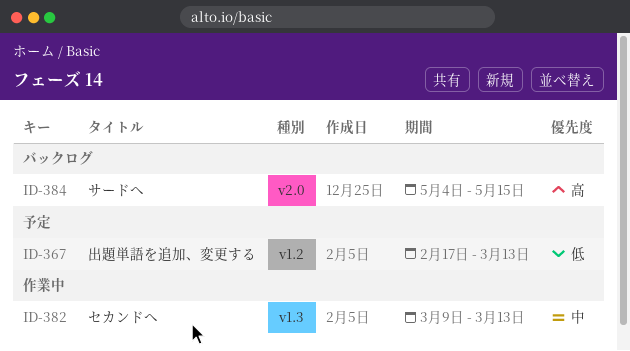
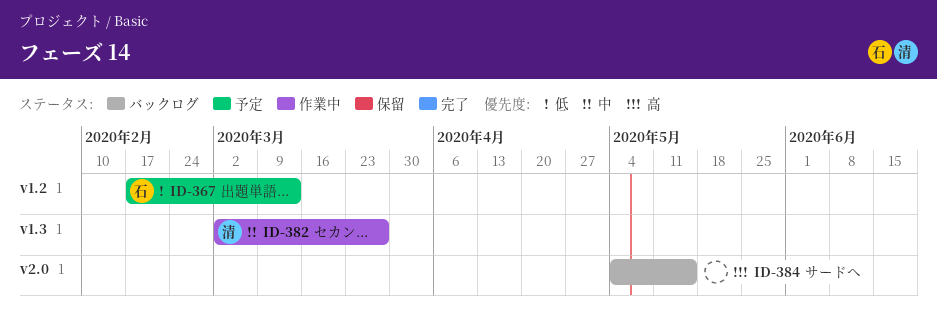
ID-382, start: Mar 9 -> Mar 2
ID-382, due: Mar 13 -> Mar 27

